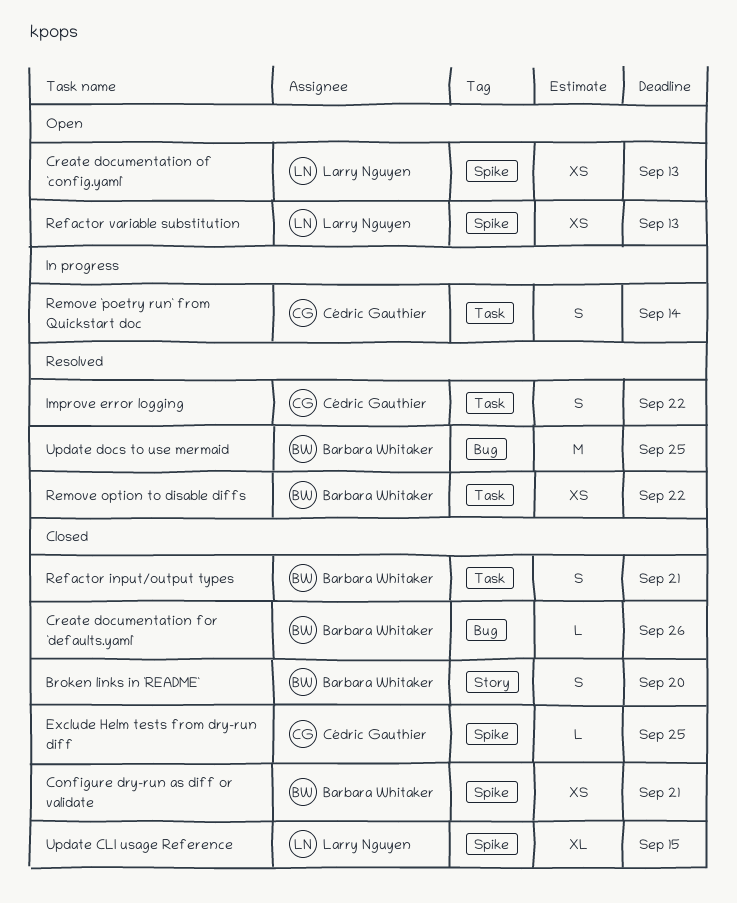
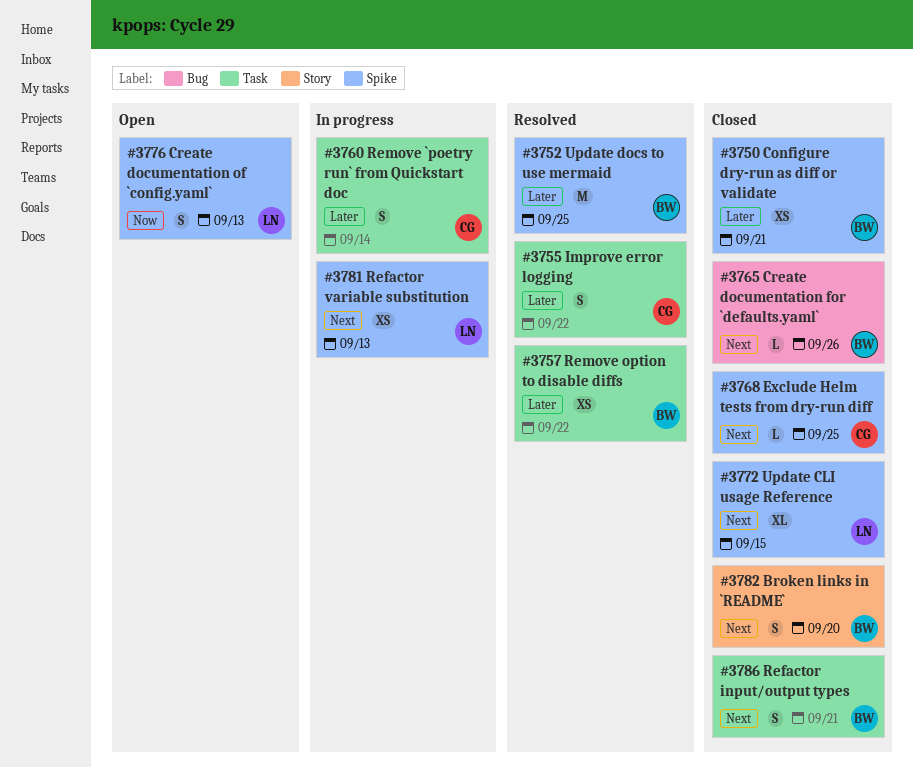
Create documentation of `config.yaml`, estimate: XS -> S
Refactor variable substitution, status: Open -> In progress
Update docs to use mermaid, label: Bug -> Spike

